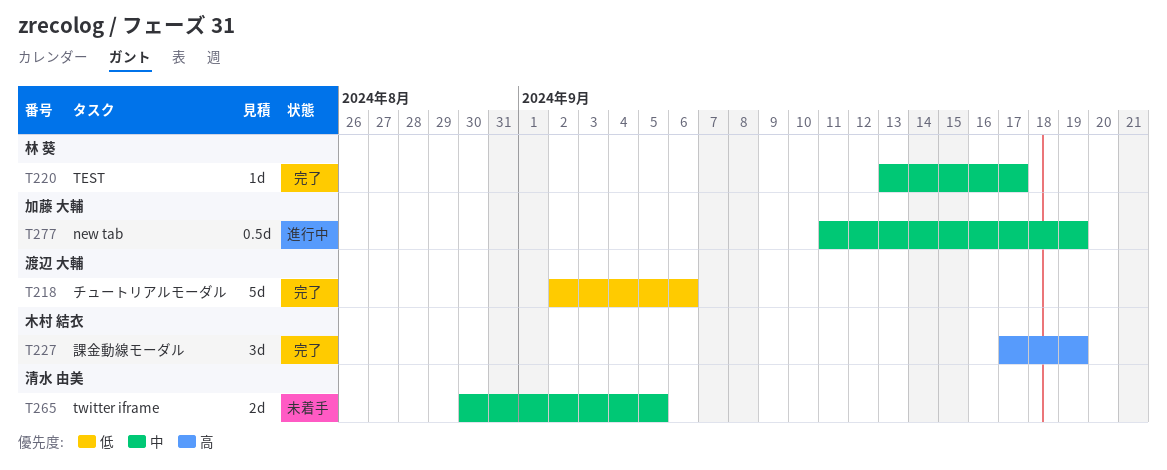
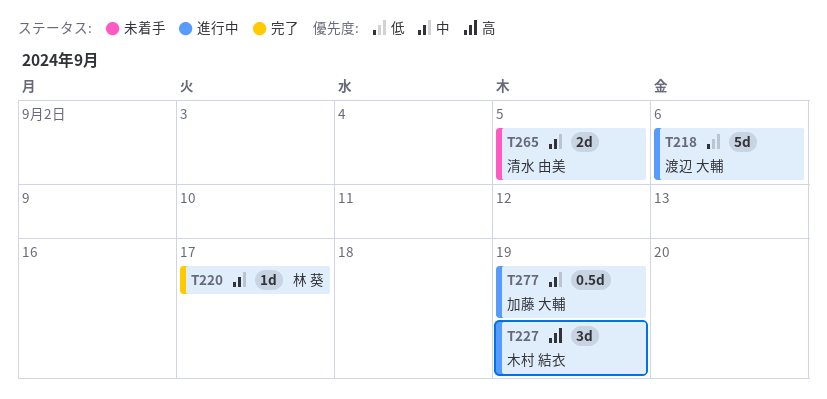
T218, status: 完了 -> 進行中
T227, status: 完了 -> 進行中

